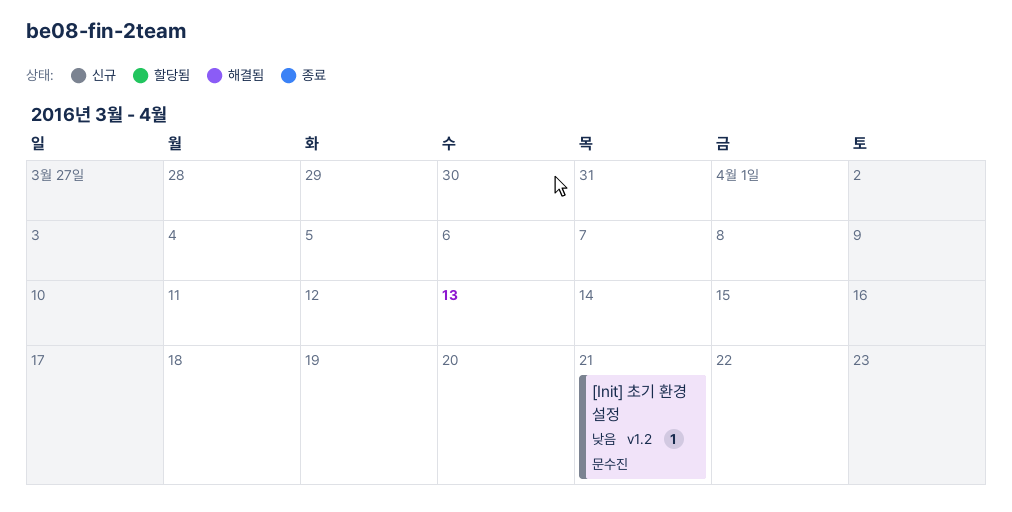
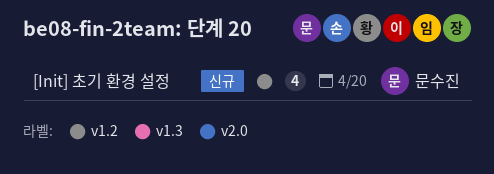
[Init] 초기 환경 설정, estimate: 1 -> 4
[Init] 초기 환경 설정, due: Apr 21 -> Apr 20

